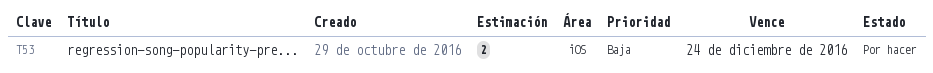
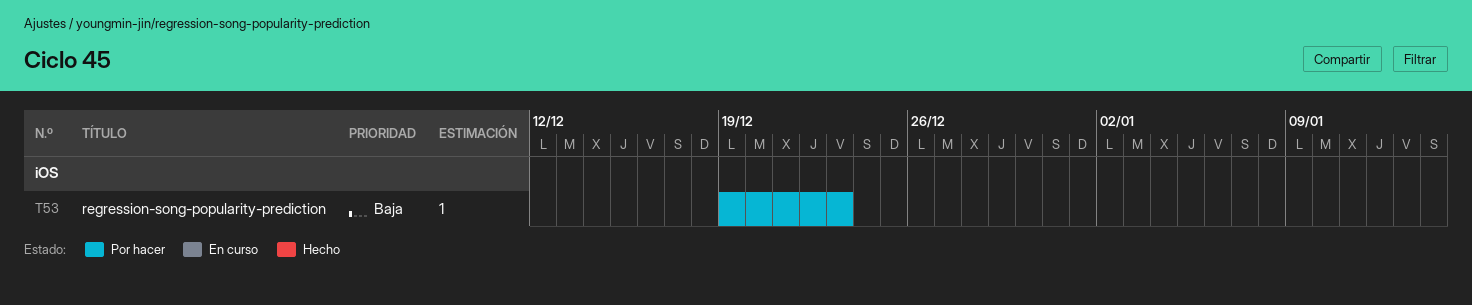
T53, estimate: 2 -> 1
T53, due: Dec 24 -> Dec 23

